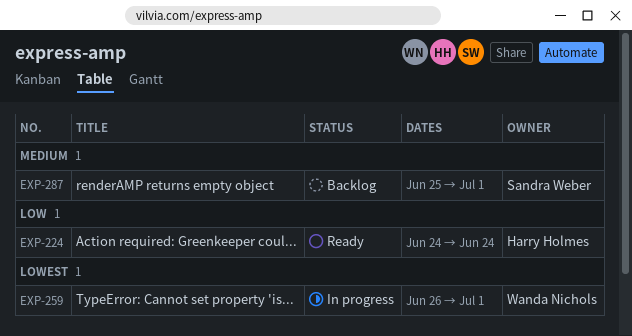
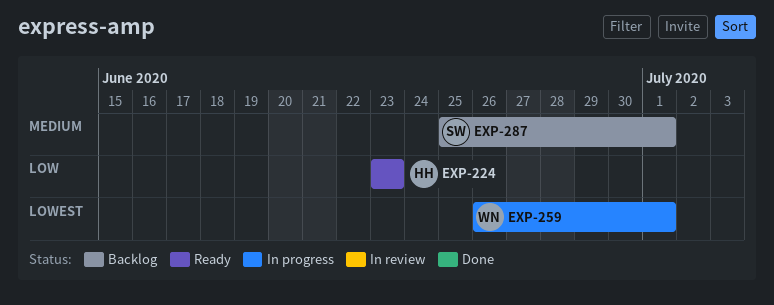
EXP-224, start: Jun 24 -> Jun 23
EXP-224, due: Jun 24 -> Jun 23

